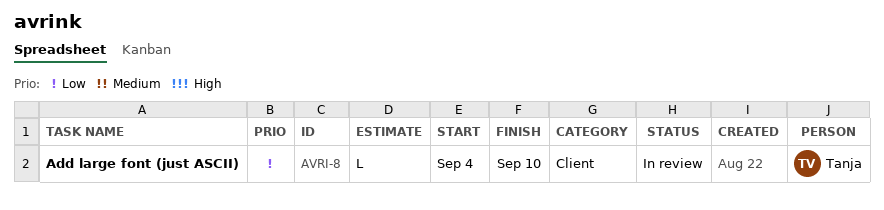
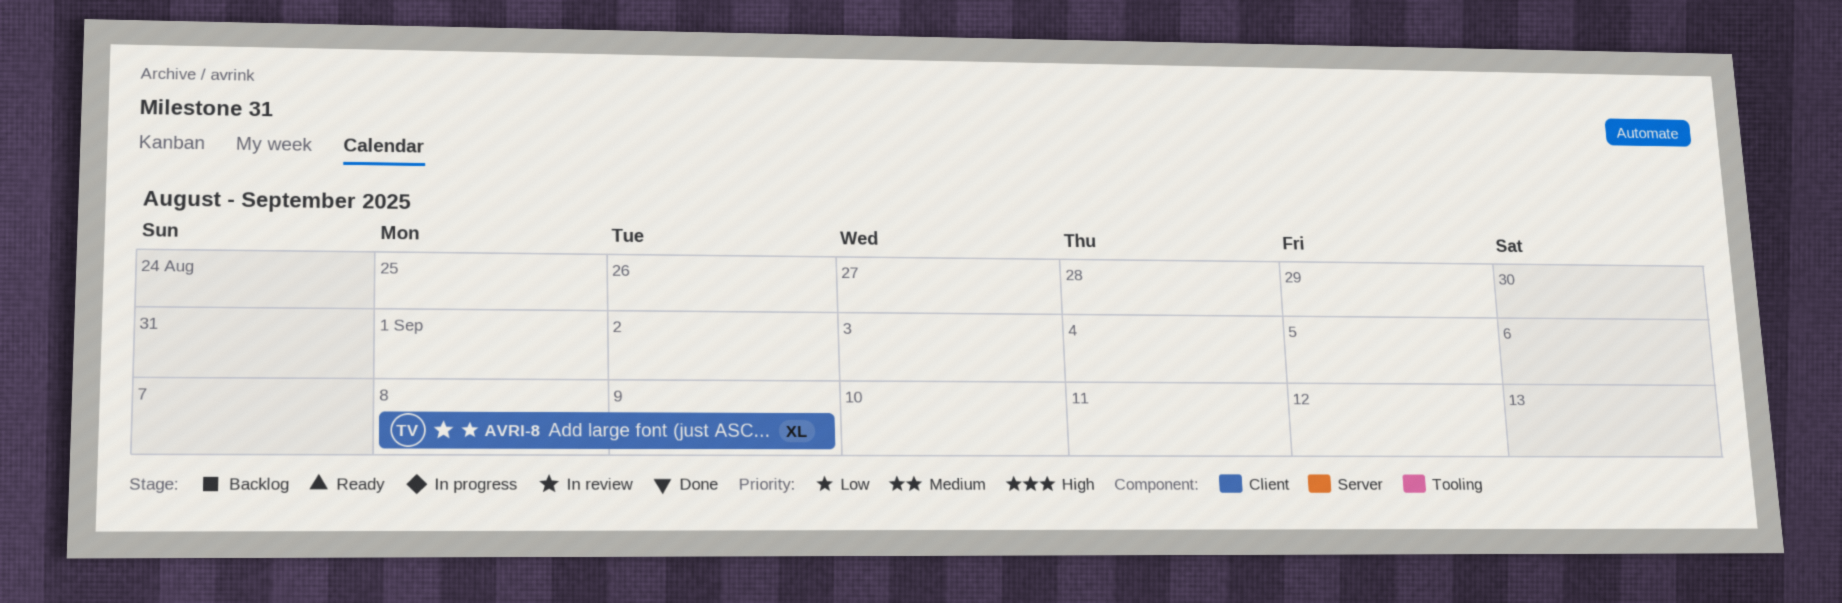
AVRI-8, estimate: L -> XL
AVRI-8, start: Sep 4 -> Sep 8
AVRI-8, due: Sep 10 -> Sep 9

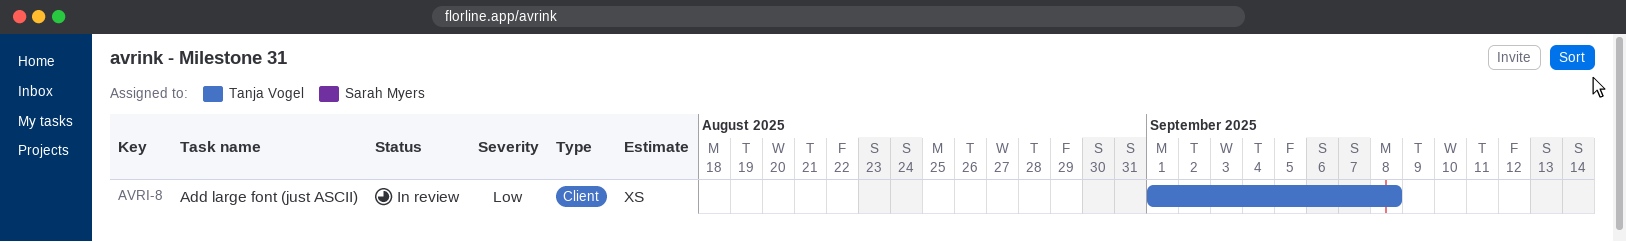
AVRI-8, estimate: XL -> XS
AVRI-8, start: Sep 8 -> Sep 1
AVRI-8, due: Sep 9 -> Sep 8

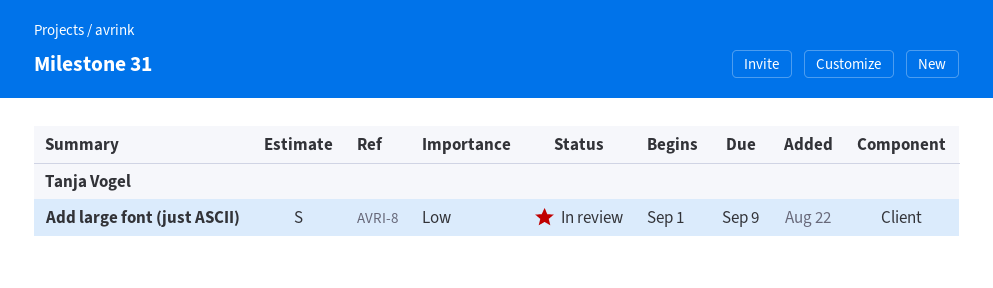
AVRI-8, estimate: XS -> S
AVRI-8, due: Sep 8 -> Sep 9

